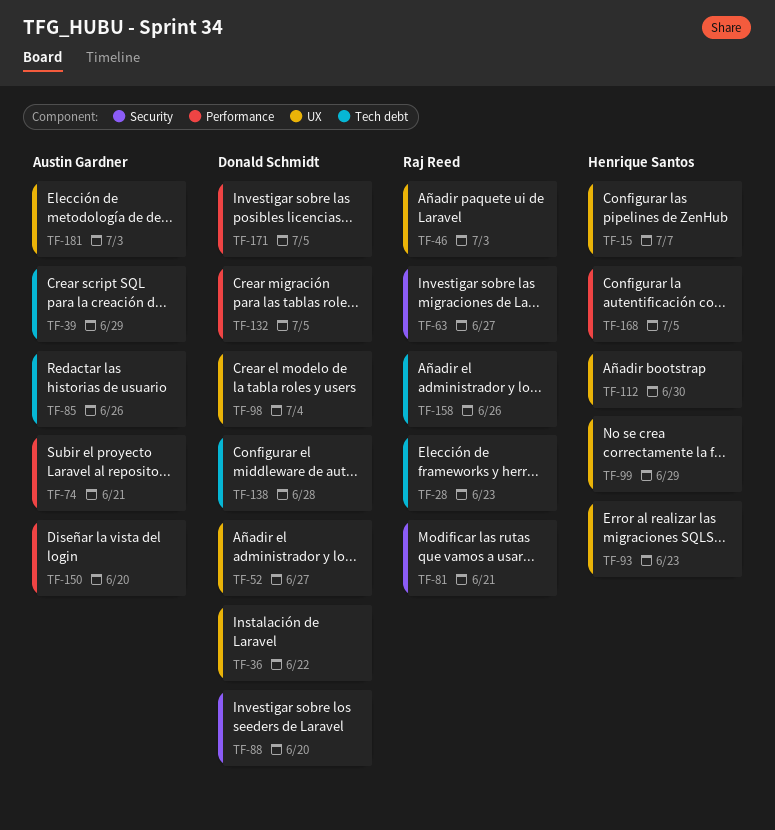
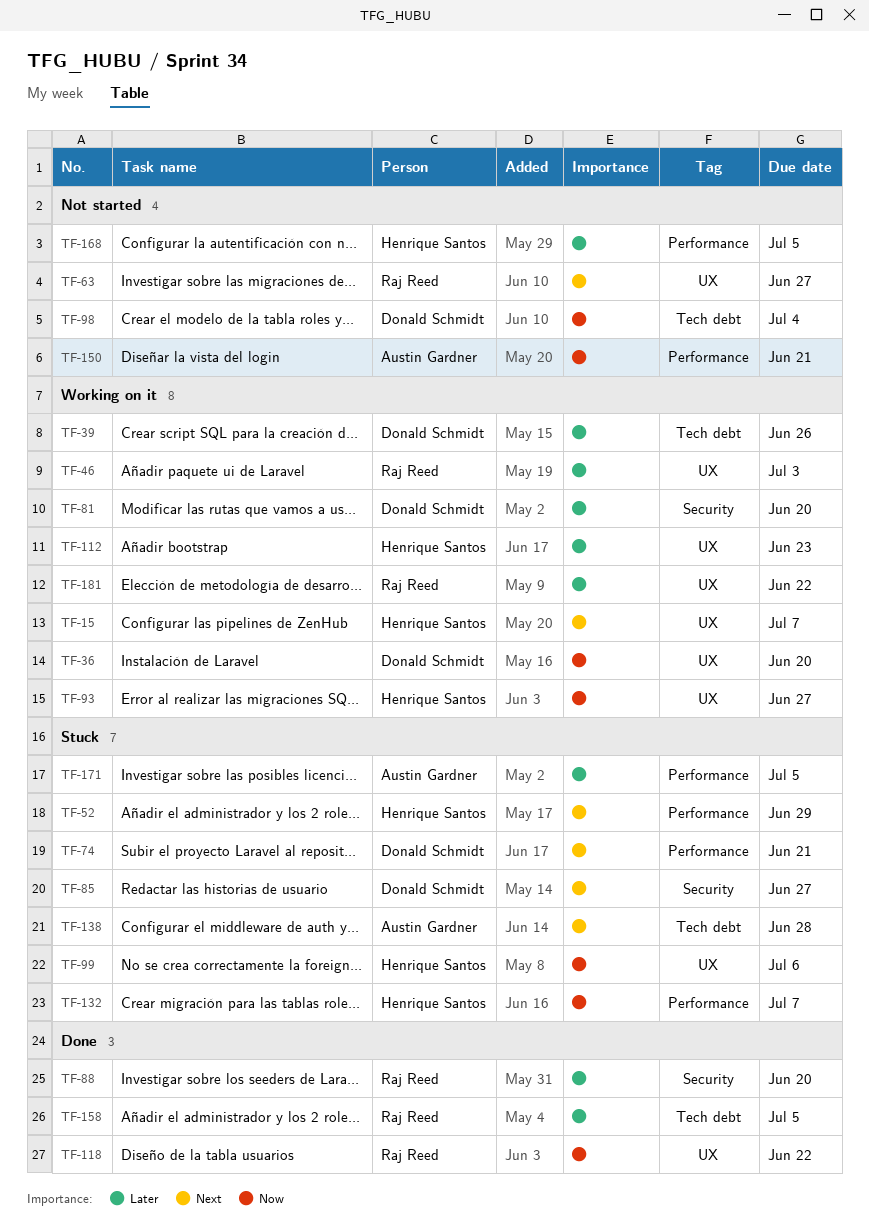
TF-28: present -> none
TF-36, due: Jun 22 -> Jun 20
TF-39, owner: Austin Gardner -> Donald Schmidt
TF-39, due: Jun 29 -> Jun 26
TF-52, owner: Donald Schmidt -> Henrique Santos
TF-52, label: UX -> Performance
TF-52, due: Jun 27 -> Jun 29
TF-63, label: Security -> UX
TF-74, owner: Austin Gardner -> Donald Schmidt
TF-81, owner: Raj Reed -> Donald Schmidt
TF-81, due: Jun 21 -> Jun 20
TF-85, owner: Austin Gardner -> Donald Schmidt
TF-85, label: Tech debt -> Security
TF-85, due: Jun 26 -> Jun 27
TF-88, owner: Donald Schmidt -> Raj Reed
TF-93, due: Jun 23 -> Jun 27
TF-98, label: UX -> Tech debt
TF-99, due: Jun 29 -> Jul 6
TF-112, due: Jun 30 -> Jun 23
TF-118: none -> present
TF-132, owner: Donald Schmidt -> Henrique Santos
TF-132, due: Jul 5 -> Jul 7
TF-138, owner: Donald Schmidt -> Austin Gardner
TF-150, due: Jun 20 -> Jun 21
TF-158, due: Jun 26 -> Jul 5
TF-171, owner: Donald Schmidt -> Austin Gardner
TF-181, owner: Austin Gardner -> Raj Reed
TF-181, due: Jul 3 -> Jun 22

